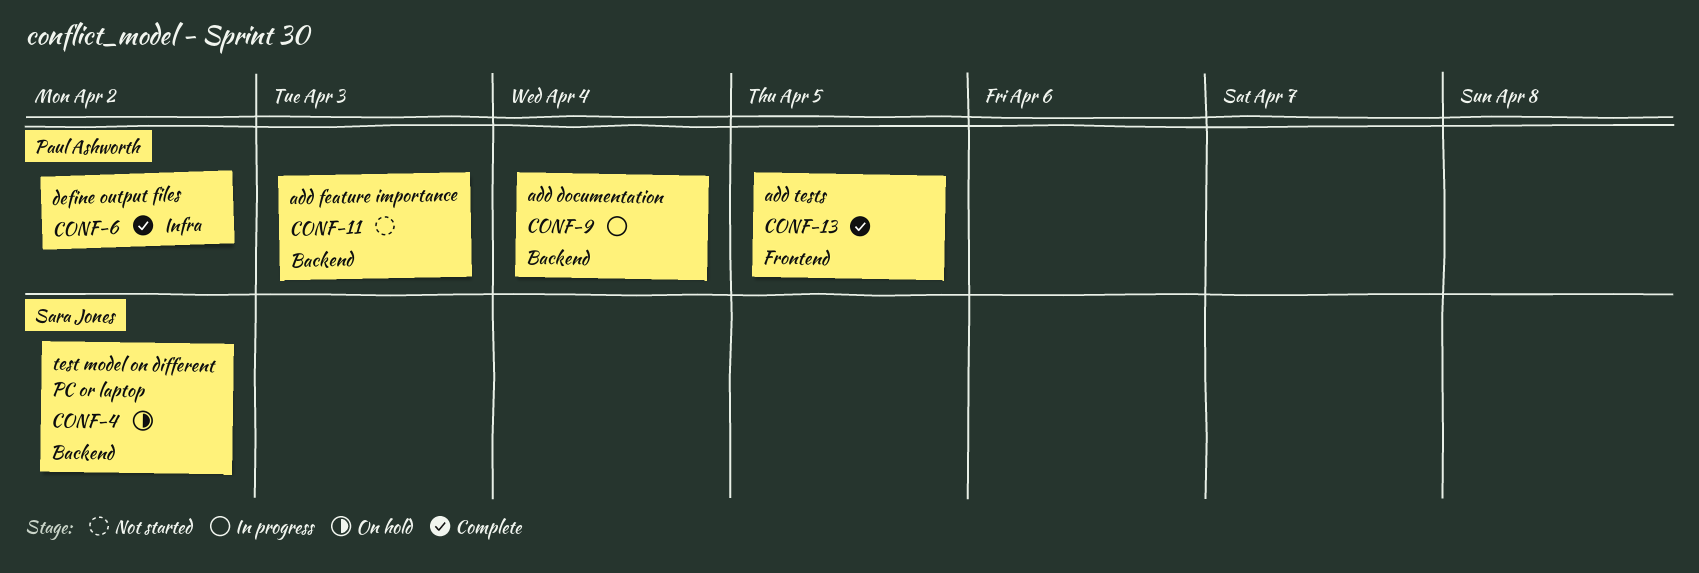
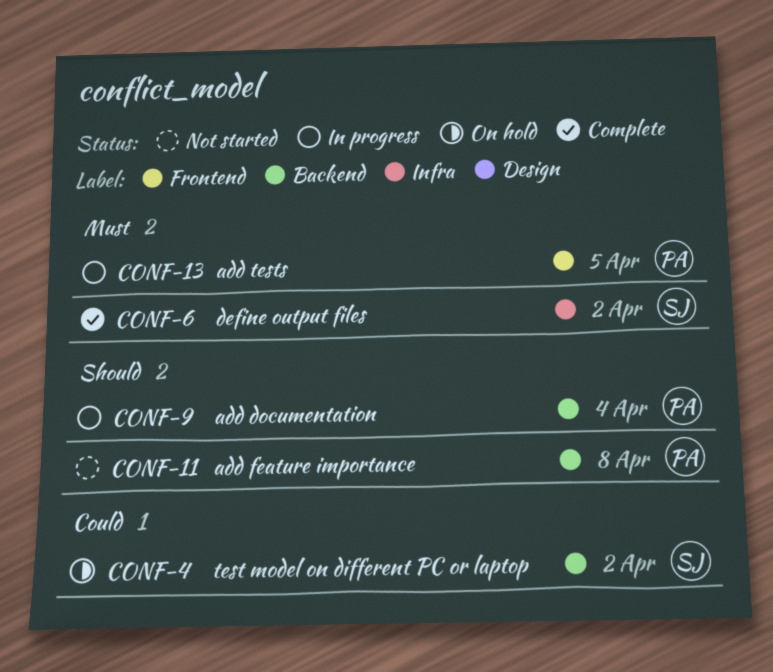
CONF-6, owner: Paul Ashworth -> Sara Jones
CONF-11, due: Apr 3 -> Apr 8
CONF-13, status: Complete -> In progress

